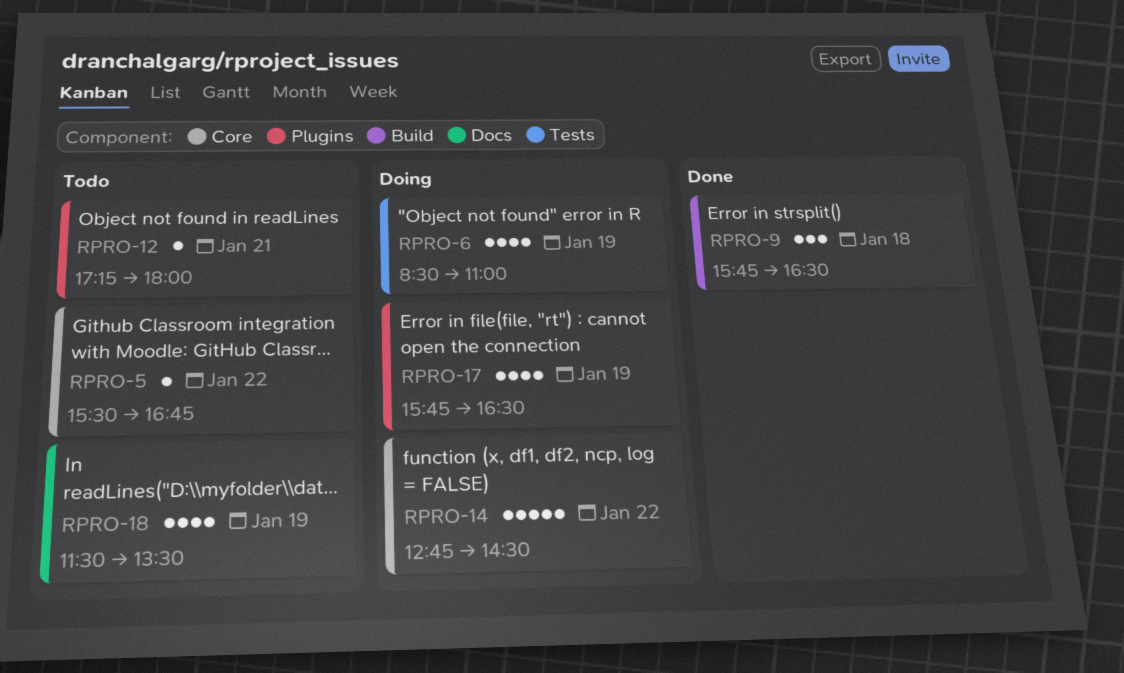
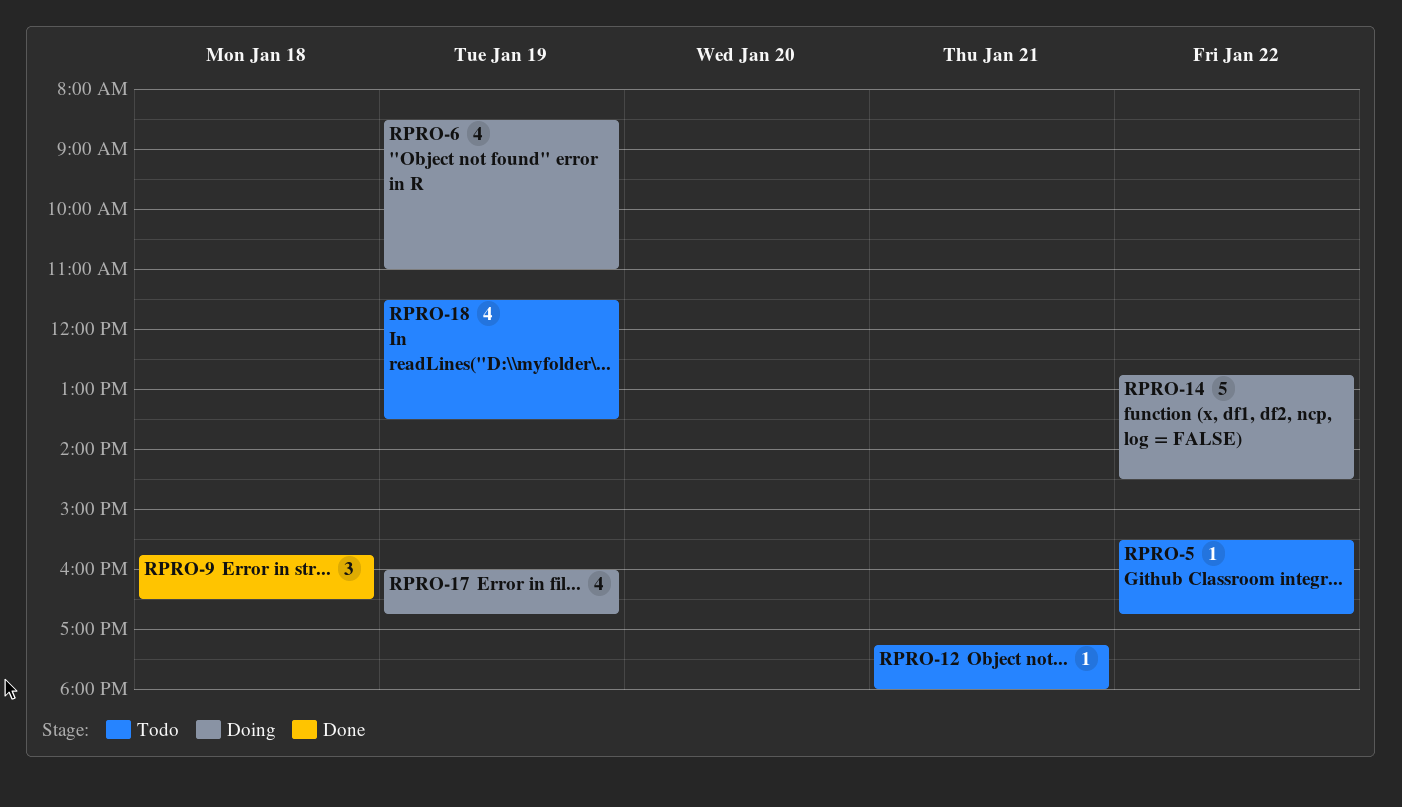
RPRO-17, begins: 15:45 -> 16:00
RPRO-17, ends: 16:30 -> 16:45

